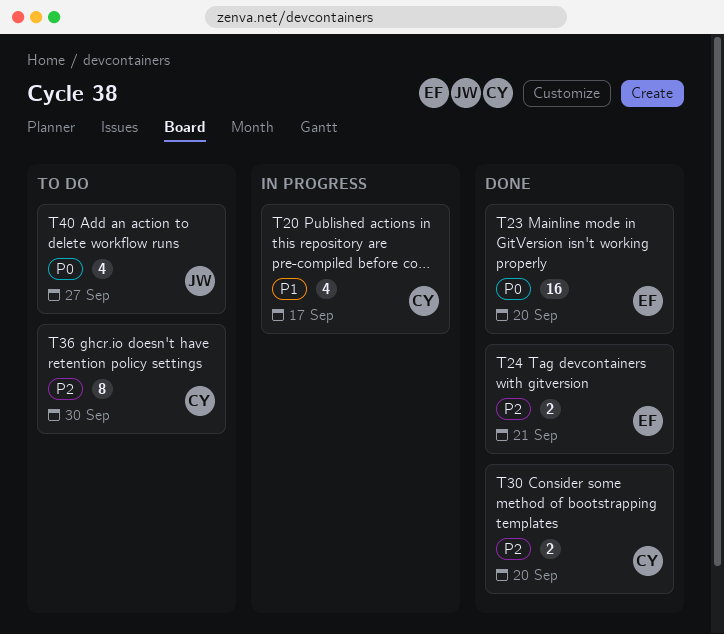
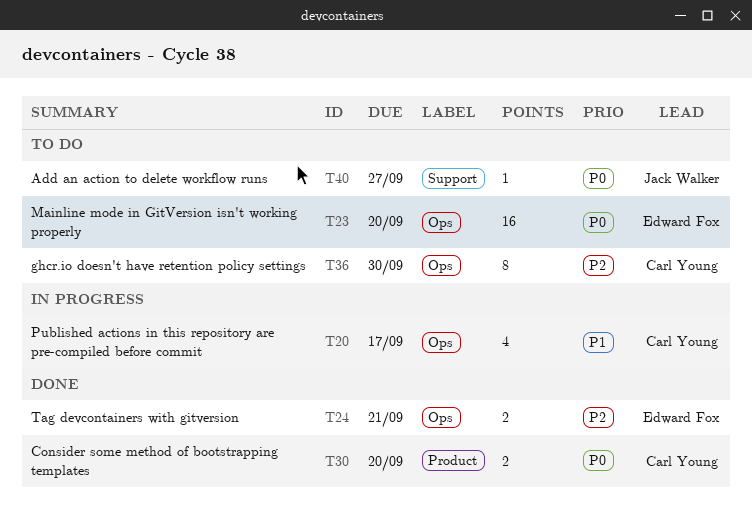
T23, status: Done -> To do
T30, priority: P2 -> P0
T40, estimate: 4 -> 1

